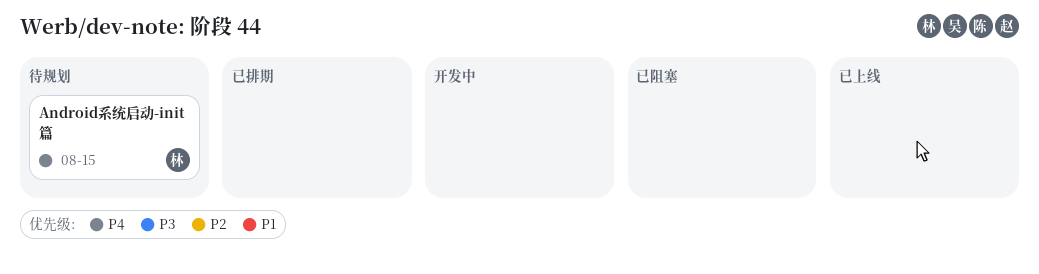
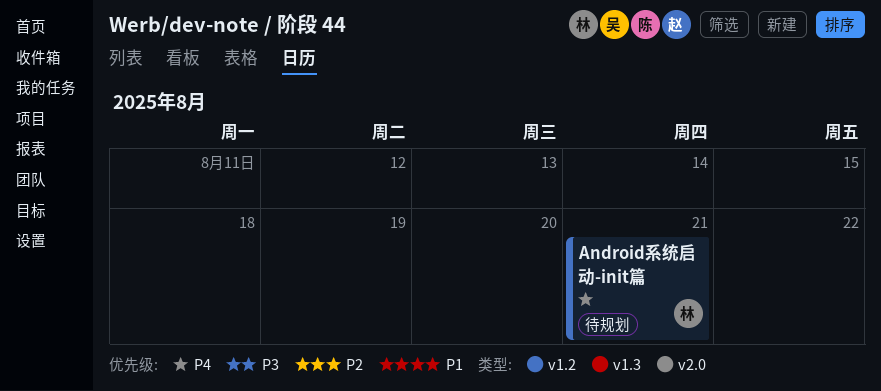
Android系统启动-init篇, due: Aug 15 -> Aug 21

